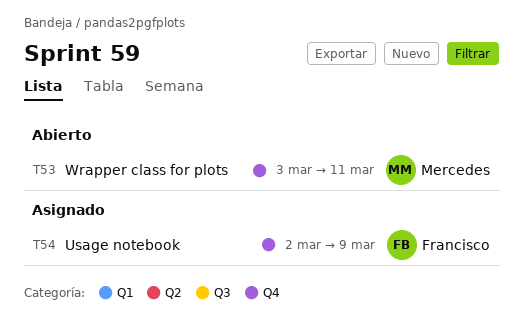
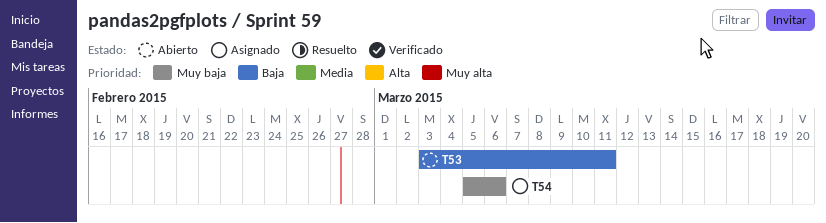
T54, start: Mar 2 -> Mar 5
T54, due: Mar 9 -> Mar 6

